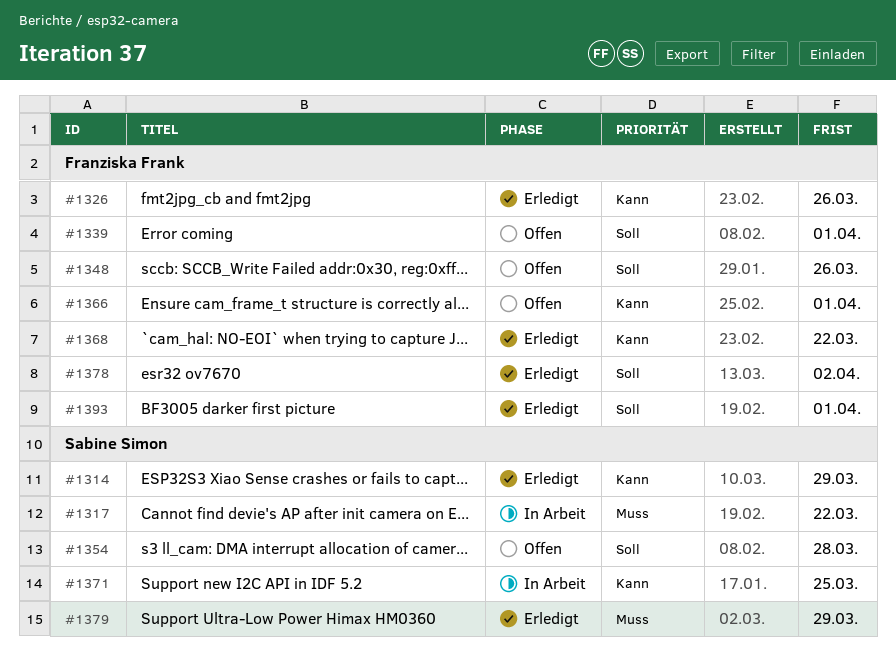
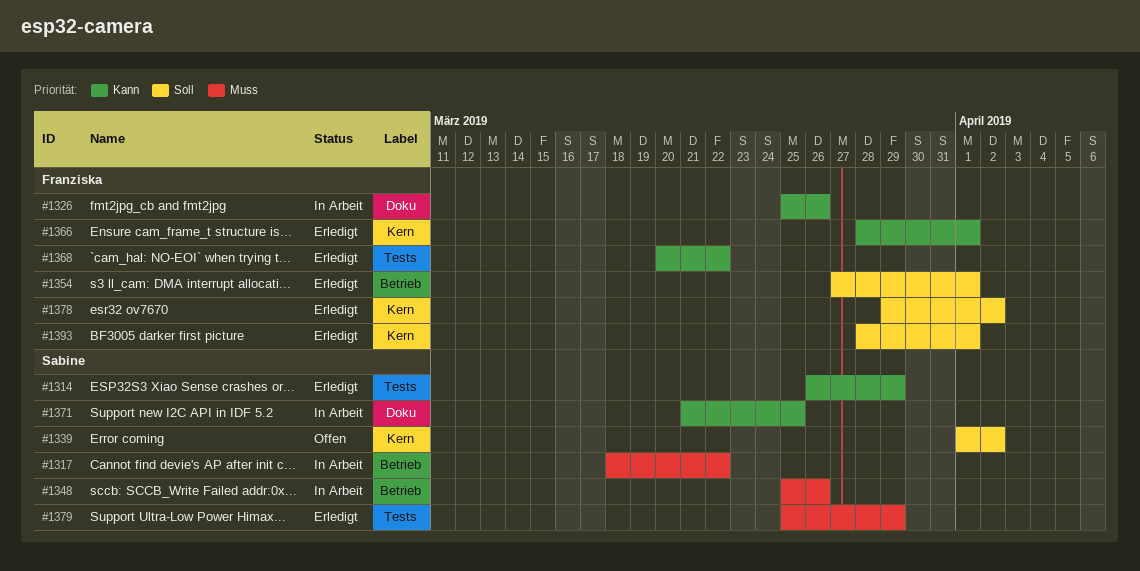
#1326, status: Erledigt -> In Arbeit
#1339, owner: Franziska Frank -> Sabine Simon
#1339, due: Apr 1 -> Apr 2
#1348, status: Offen -> In Arbeit
#1348, owner: Franziska Frank -> Sabine Simon
#1348, priority: Soll -> Muss
#1354, status: Offen -> Erledigt
#1354, owner: Sabine Simon -> Franziska Frank
#1354, due: Mar 28 -> Apr 1
#1366, status: Offen -> Erledigt

